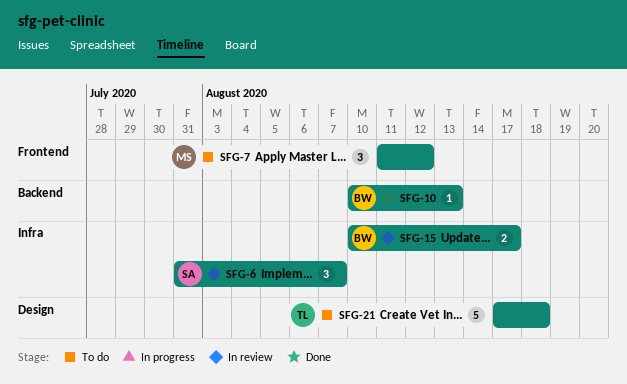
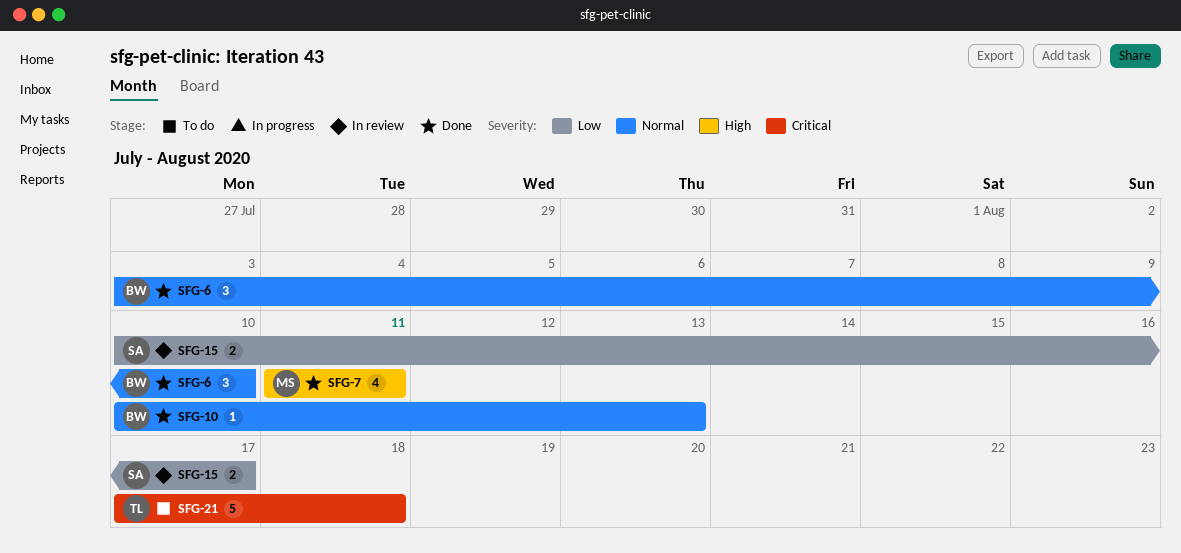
SFG-6, status: In review -> Done
SFG-6, owner: SA -> BW
SFG-6, start: Jul 31 -> Aug 3
SFG-6, due: Aug 7 -> Aug 10
SFG-7, status: To do -> Done
SFG-7, estimate: 3 -> 4
SFG-7, due: Aug 12 -> Aug 11
SFG-15, owner: BW -> SA

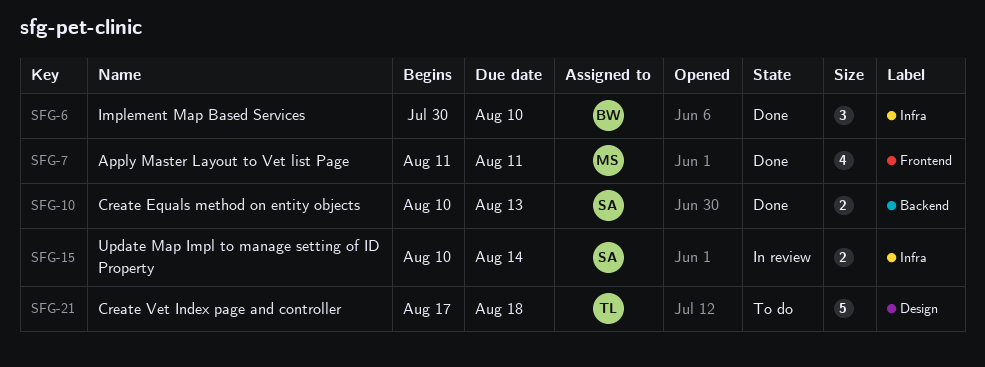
SFG-6, start: Aug 3 -> Jul 30
SFG-10, owner: BW -> SA
SFG-10, estimate: 1 -> 2
SFG-15, due: Aug 17 -> Aug 14

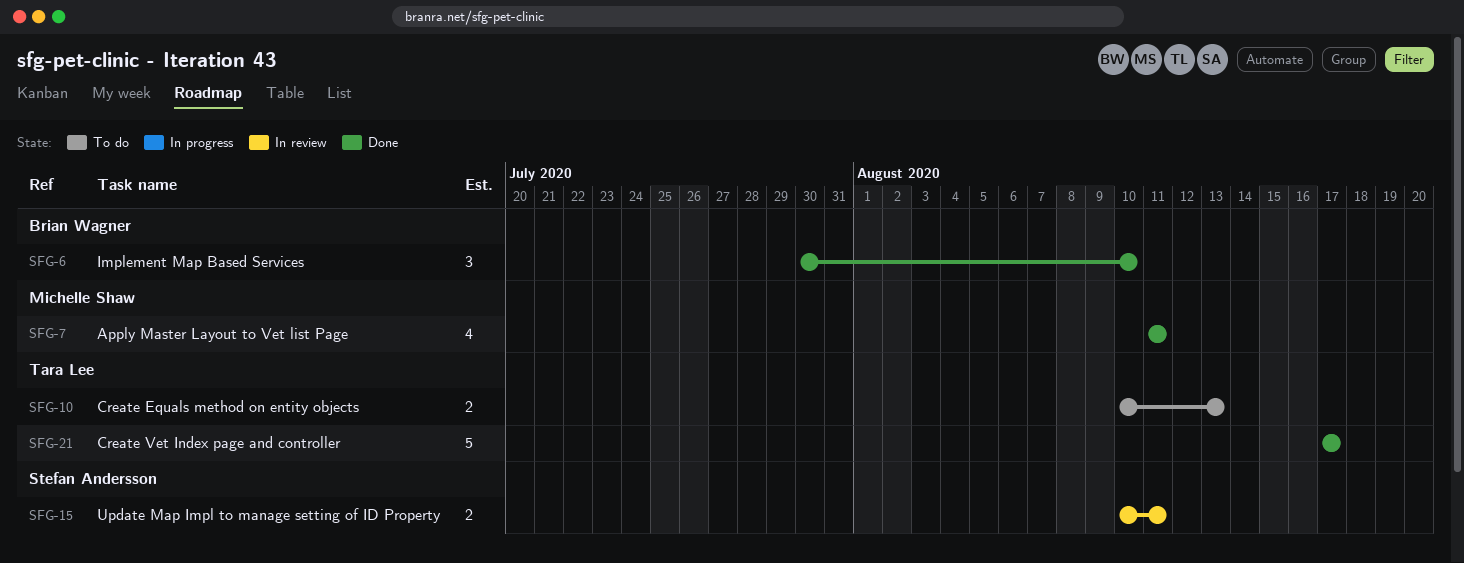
SFG-10, status: Done -> To do
SFG-10, owner: Stefan Andersson -> Tara Lee
SFG-15, due: Aug 14 -> Aug 11
SFG-21, status: To do -> Done
SFG-21, due: Aug 18 -> Aug 17

